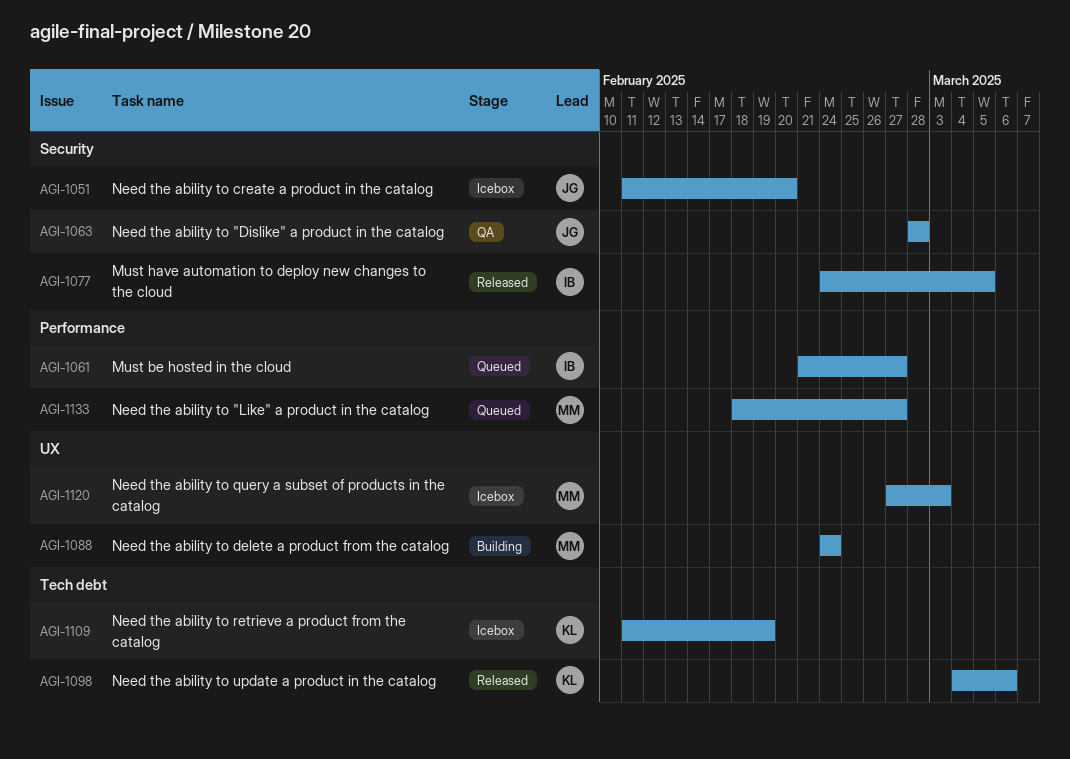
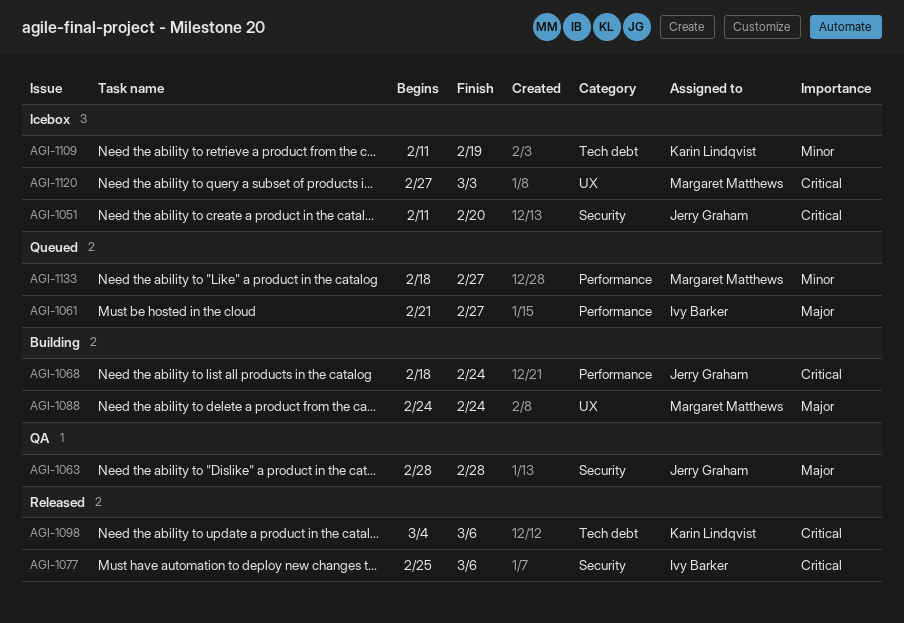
AGI-1068: none -> present
AGI-1077, start: Feb 24 -> Feb 25
AGI-1077, due: Mar 5 -> Mar 6

